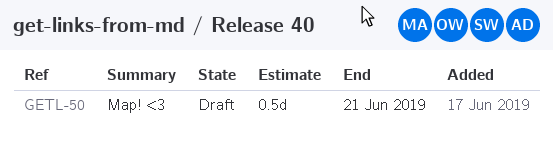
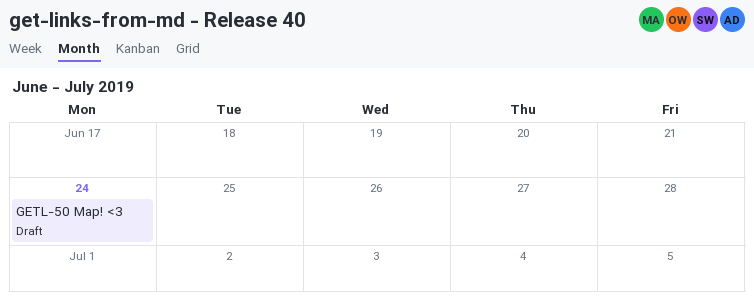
GETL-50, due: Jun 21 -> Jun 24

